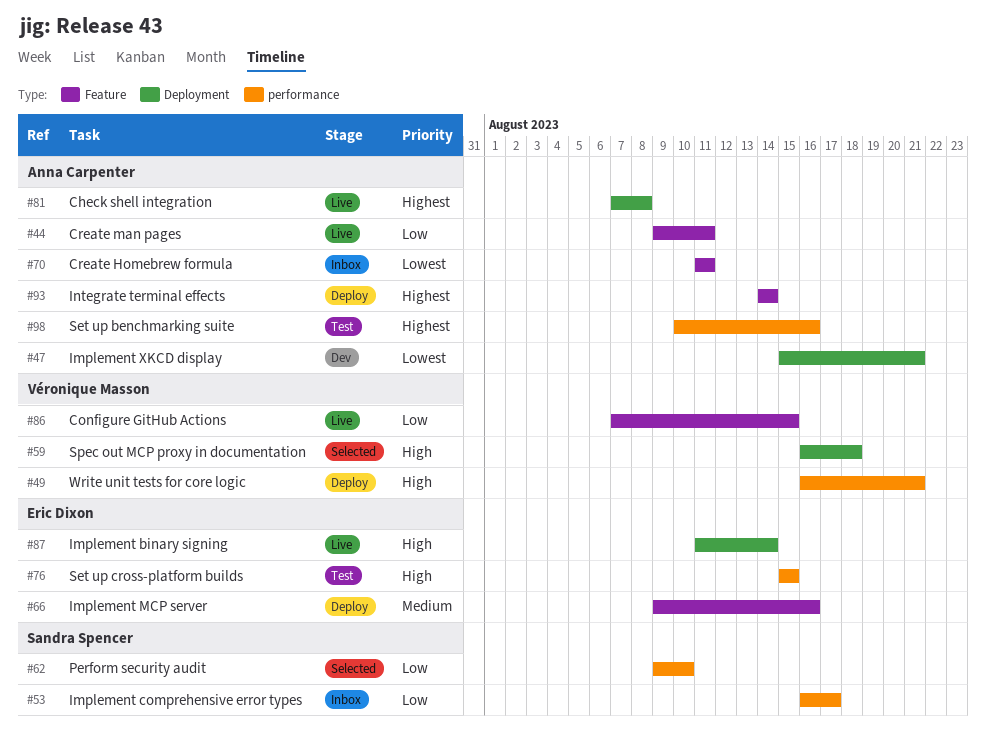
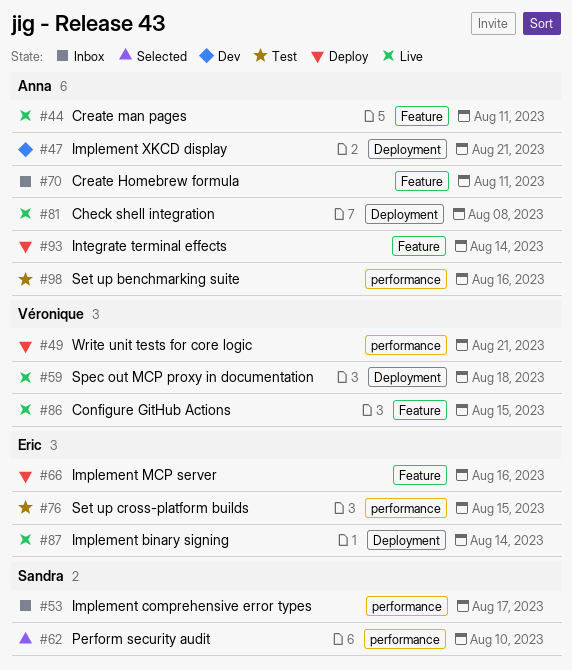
#59, status: Selected -> Live

